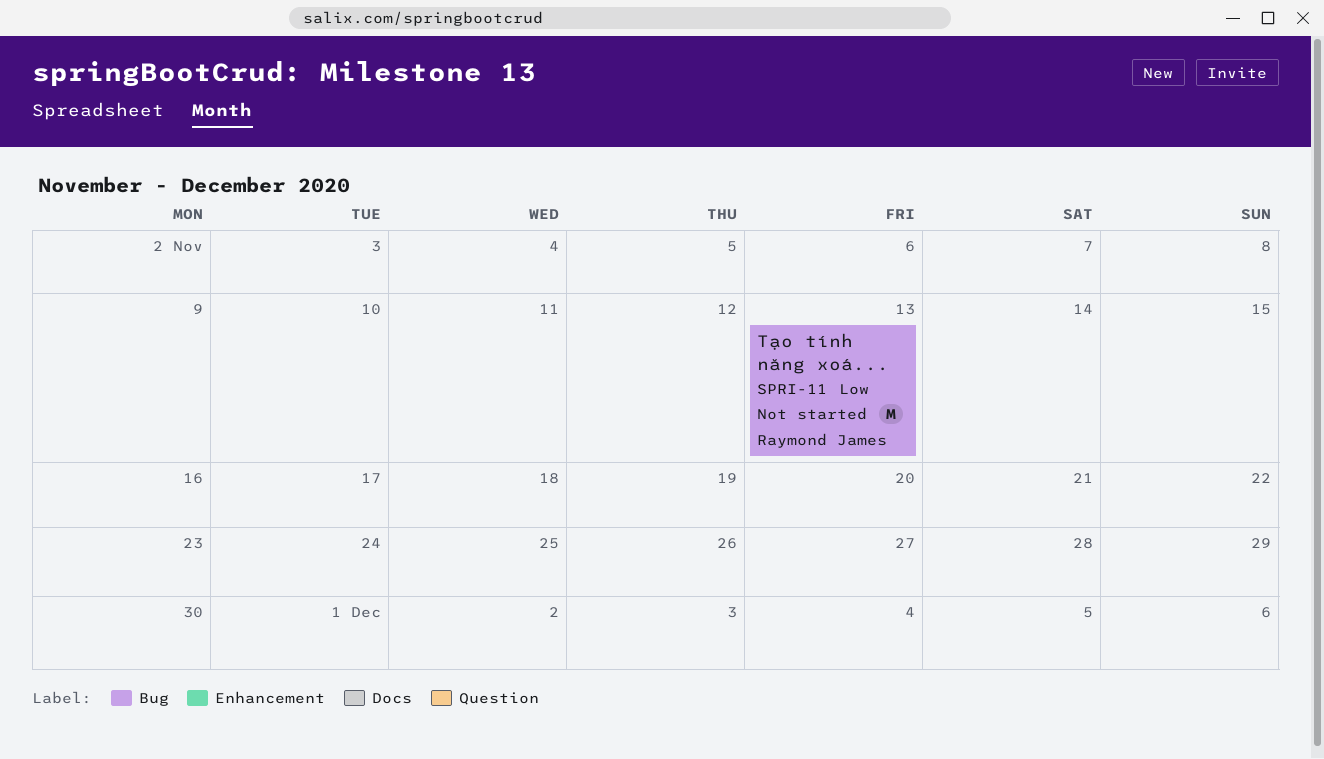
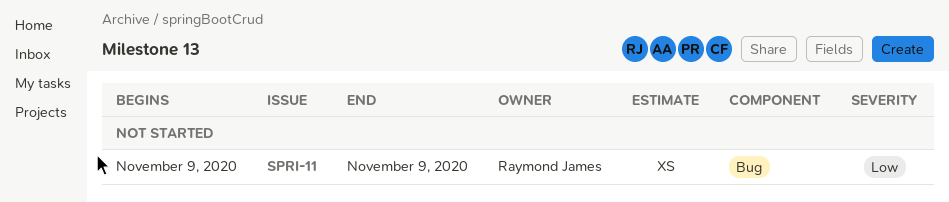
SPRI-11, estimate: M -> XS
SPRI-11, due: Nov 13 -> Nov 9

